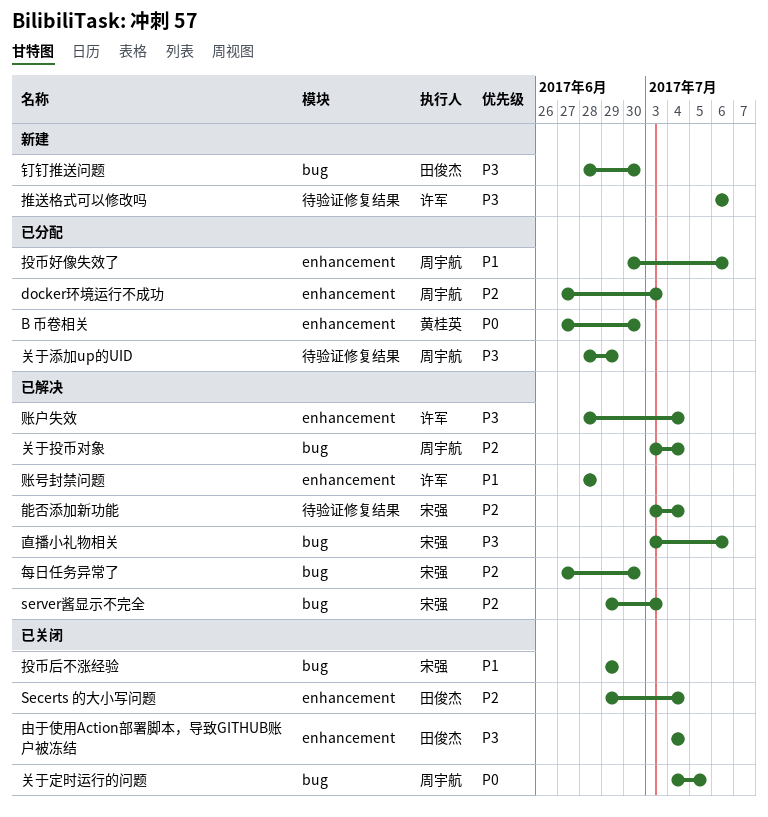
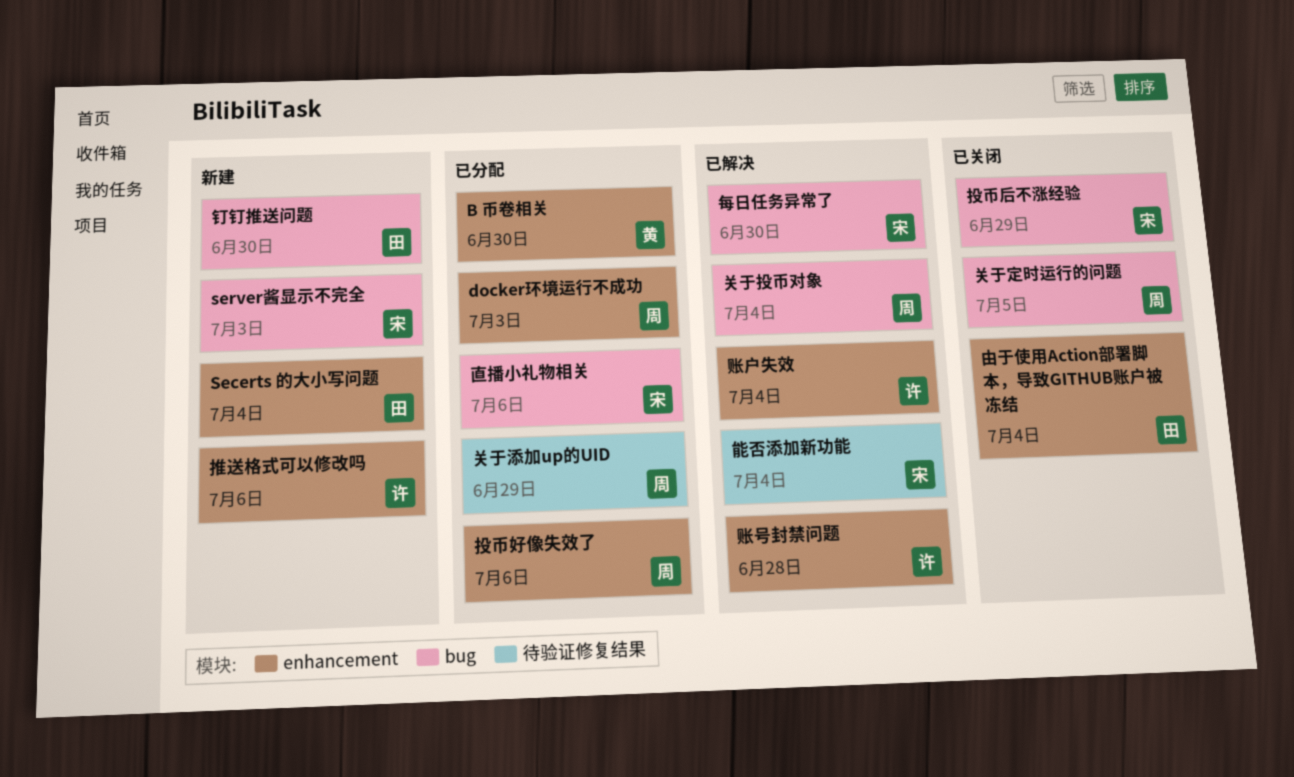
Secerts 的大小写问题, status: 已关闭 -> 新建
server酱显示不完全, status: 已解决 -> 新建
推送格式可以修改吗, label: 待验证修复结果 -> enhancement
直播小礼物相关, status: 已解决 -> 已分配

